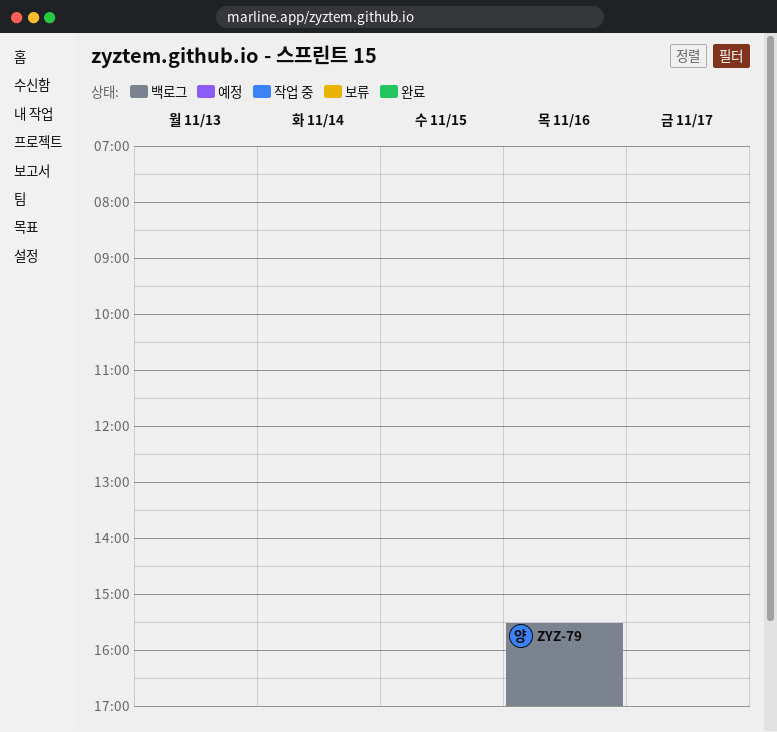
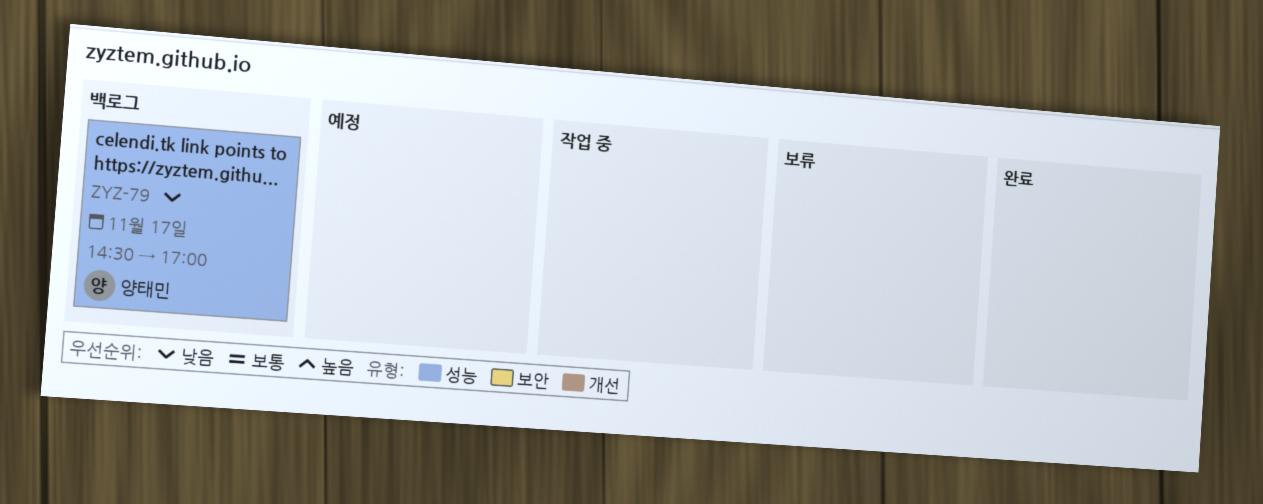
ZYZ-79, day: Nov 16 -> Nov 17
ZYZ-79, begins: 15:30 -> 14:30

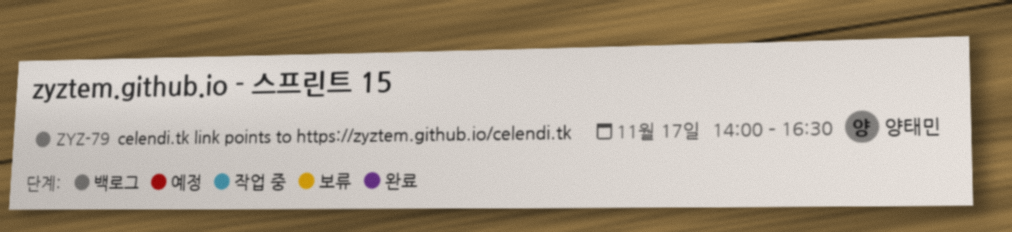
ZYZ-79, begins: 14:30 -> 14:00
ZYZ-79, ends: 17:00 -> 16:30

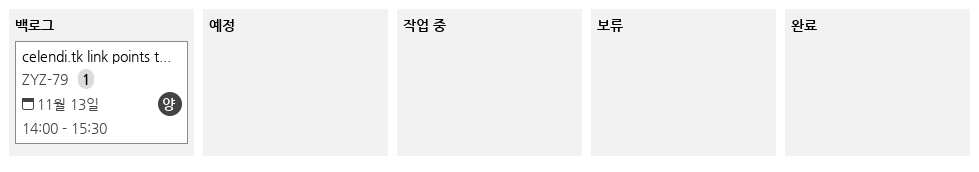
ZYZ-79, day: Nov 17 -> Nov 13
ZYZ-79, ends: 16:30 -> 15:30

